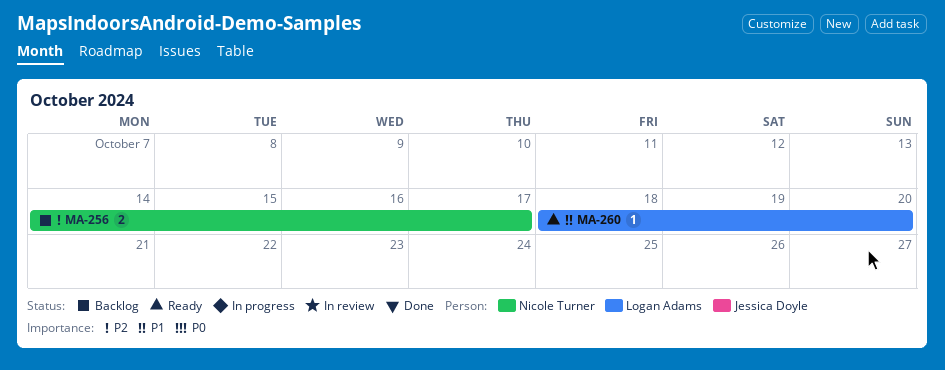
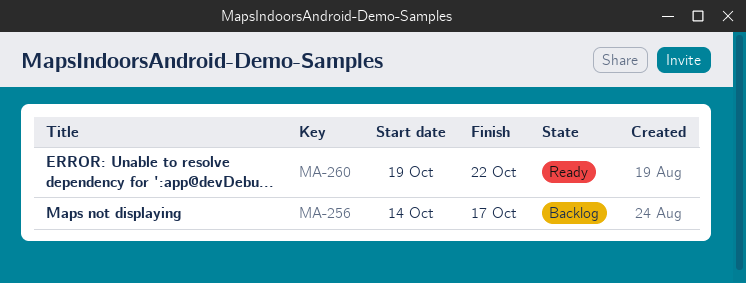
MA-260, start: Oct 18 -> Oct 19
MA-260, due: Oct 20 -> Oct 22

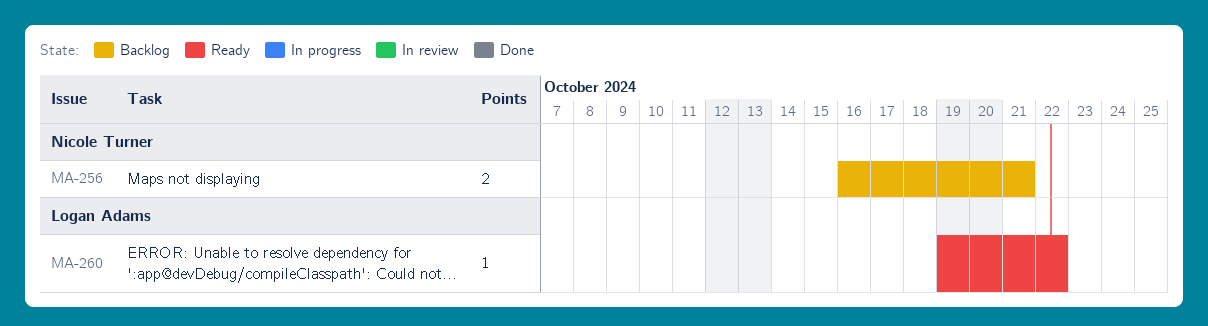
MA-256, start: Oct 14 -> Oct 16
MA-256, due: Oct 17 -> Oct 21

